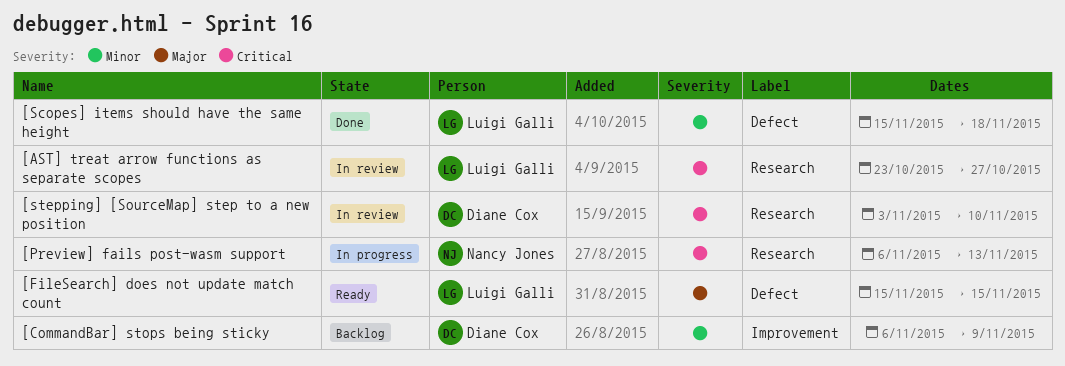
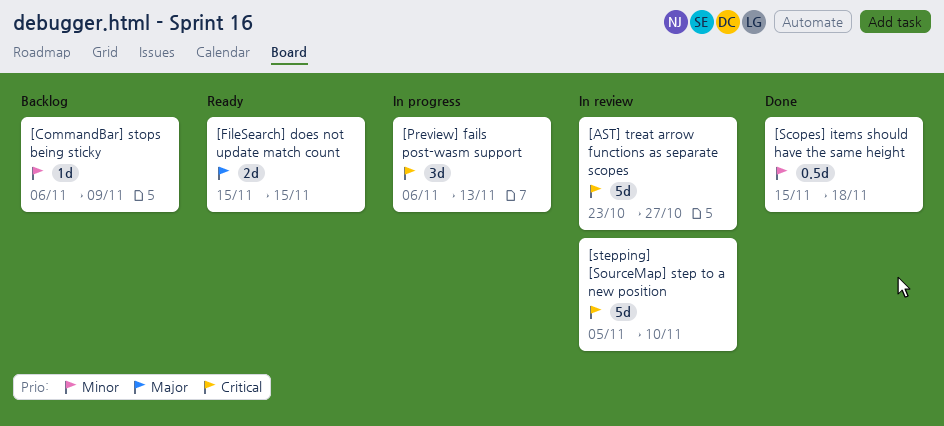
[stepping] [SourceMap] step to a new position, start: Nov 3 -> Nov 5

